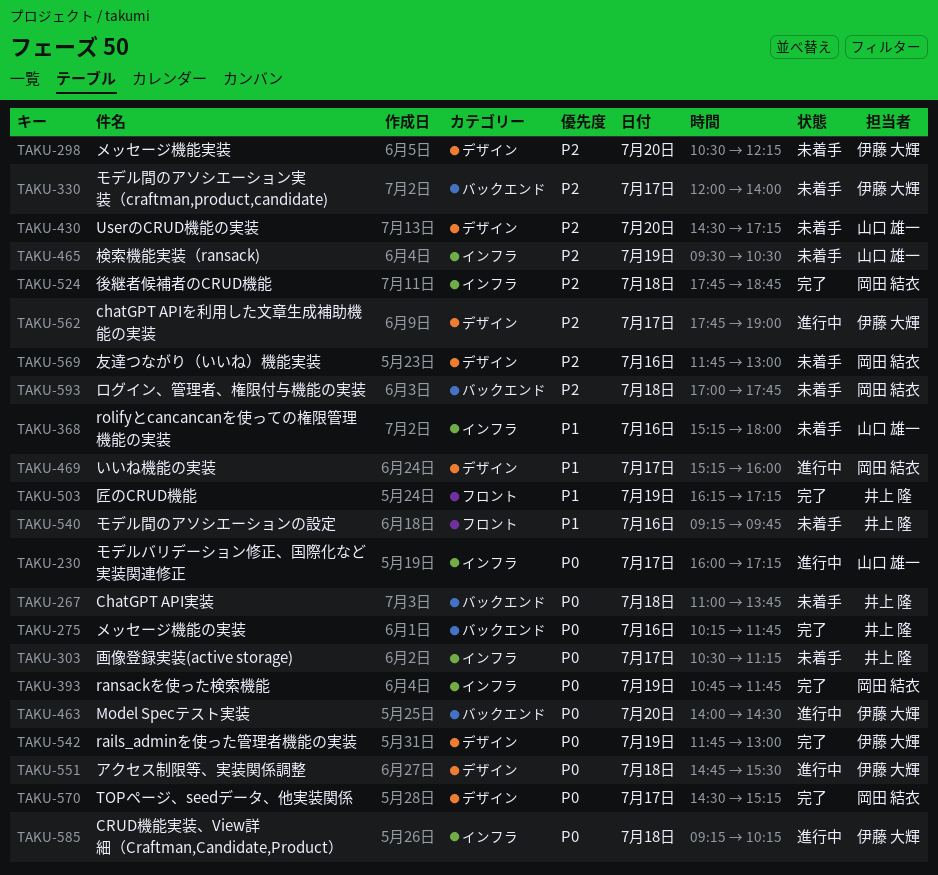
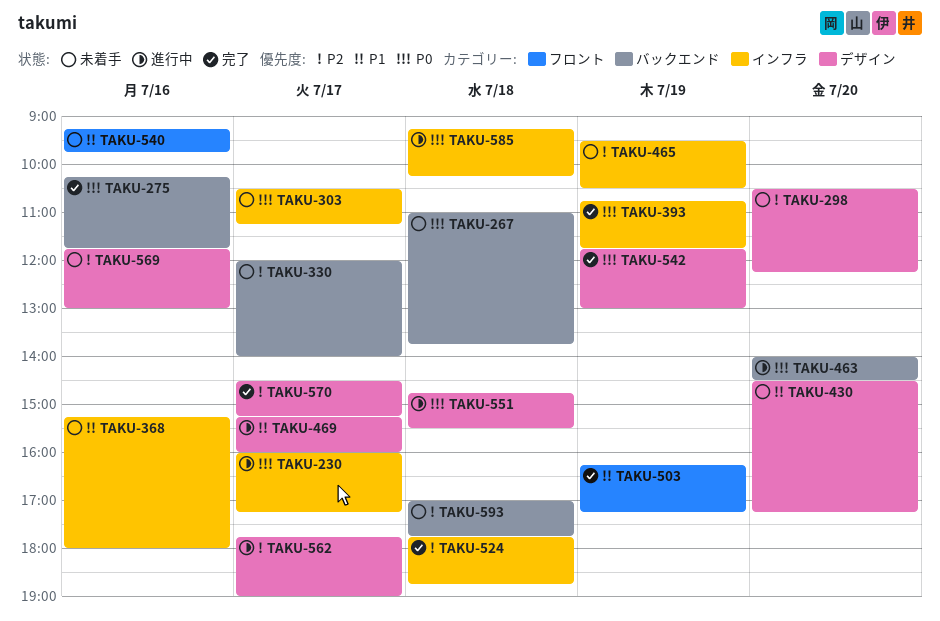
TAKU-430, priority: P2 -> P1
TAKU-570, priority: P0 -> P2

